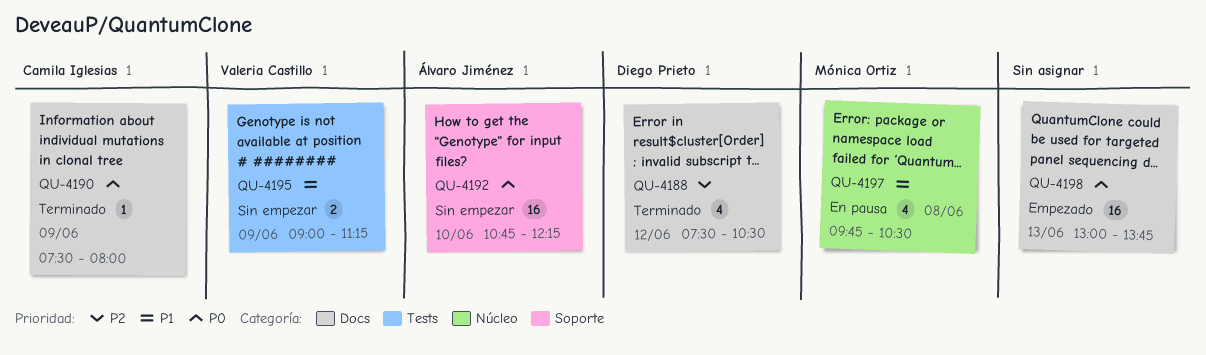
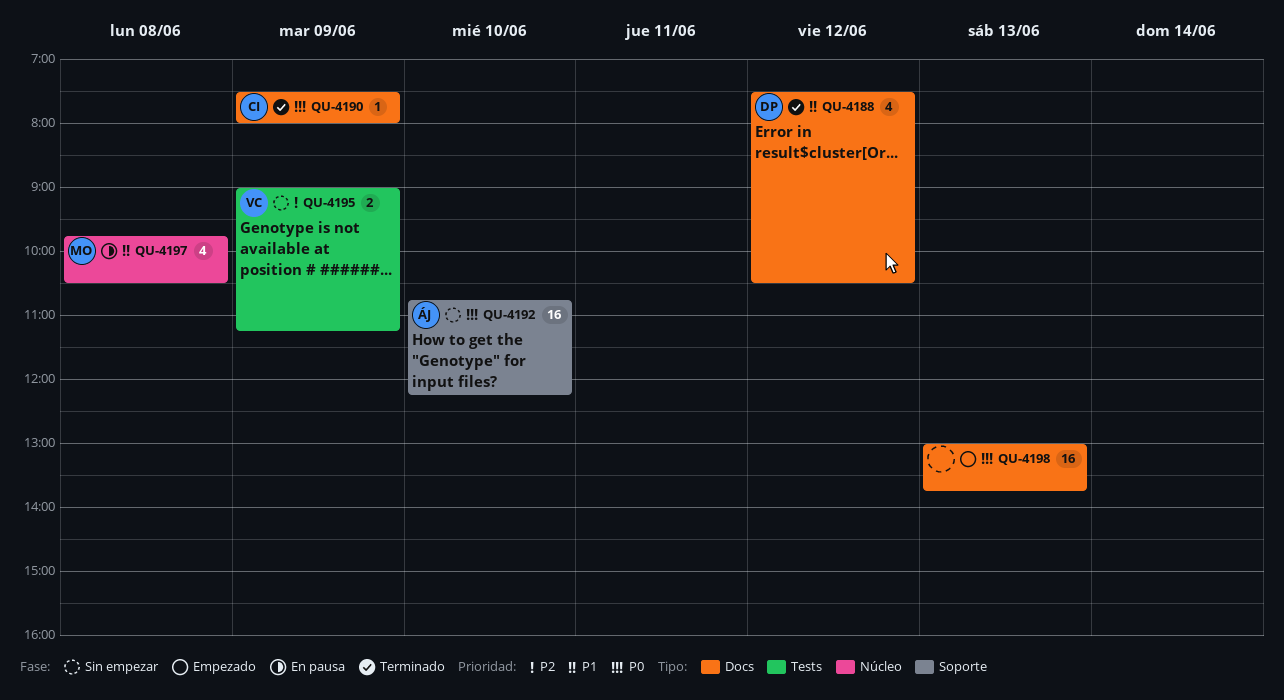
QU-4188, priority: P2 -> P1
QU-4195, priority: P1 -> P2

